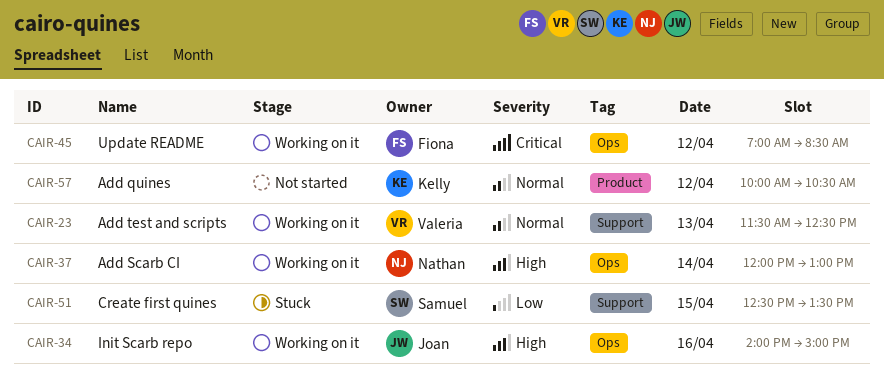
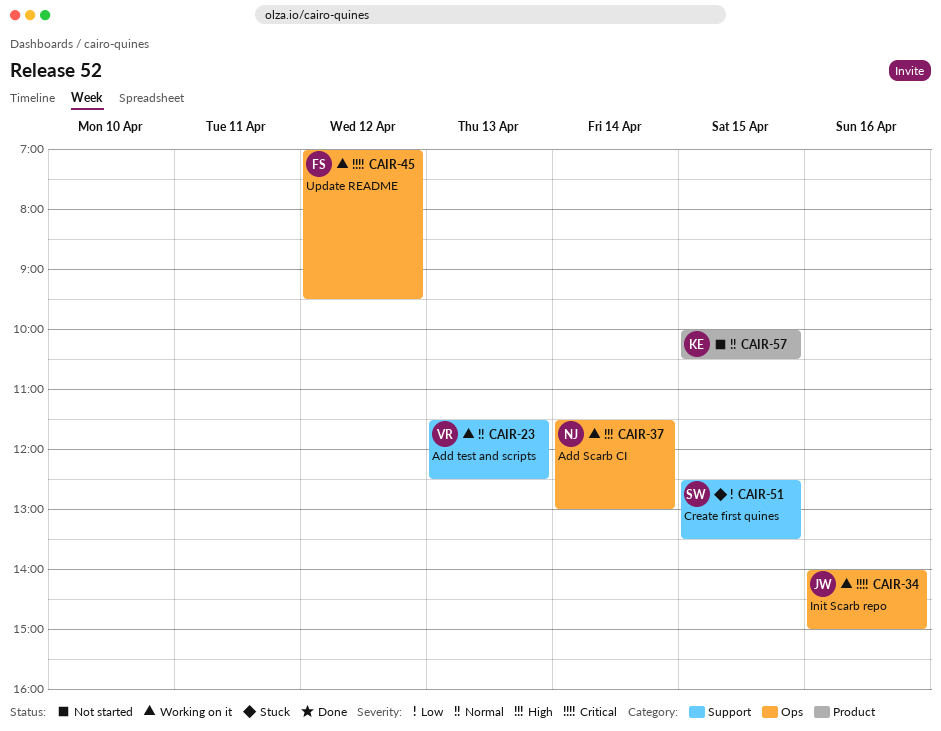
CAIR-34, priority: High -> Critical
CAIR-37, begins: 12:00 -> 11:30
CAIR-45, ends: 08:30 -> 09:30
CAIR-57, day: Apr 12 -> Apr 15

